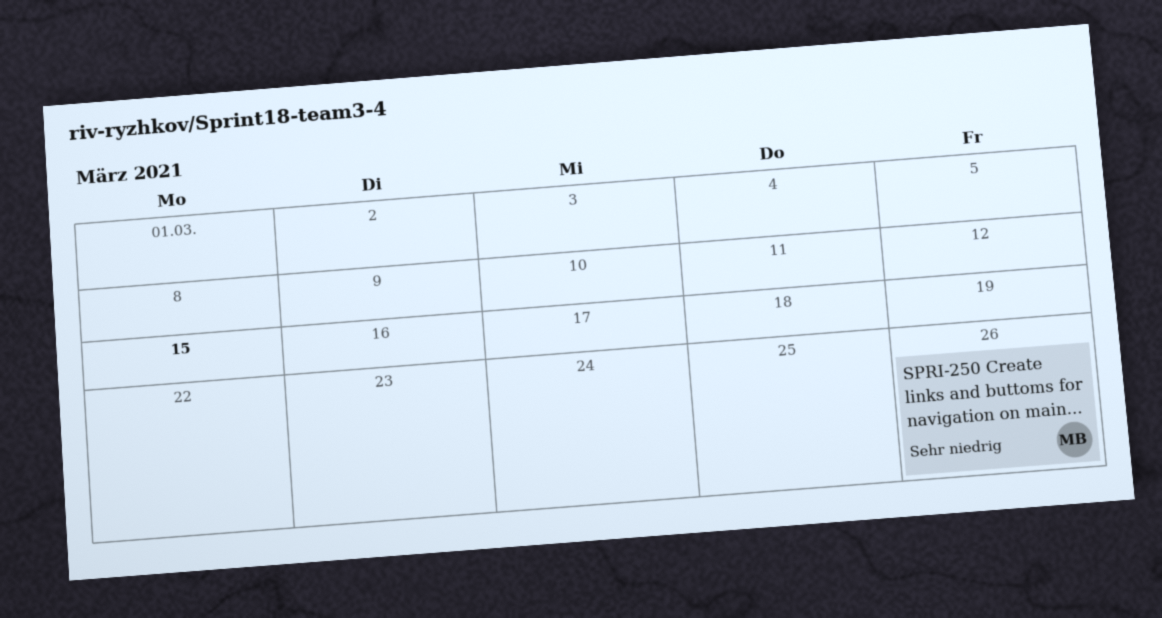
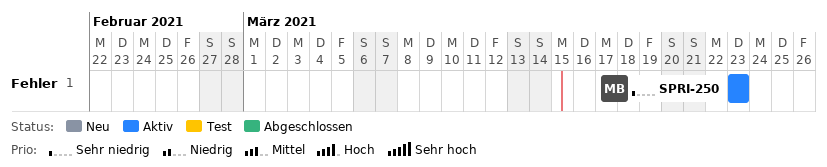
SPRI-250, due: Mar 26 -> Mar 23

